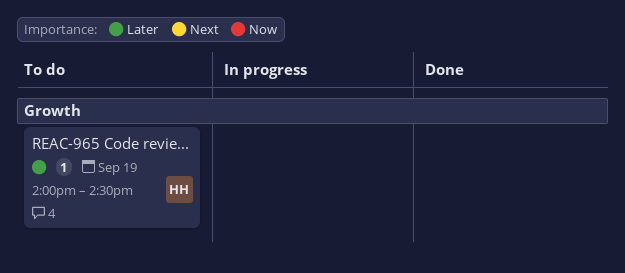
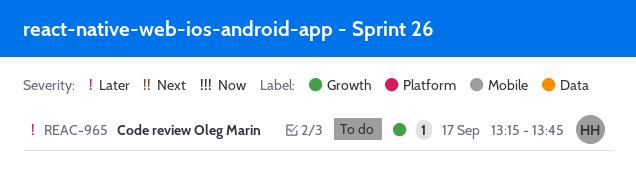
REAC-965, day: Sep 19 -> Sep 17
REAC-965, begins: 14:00 -> 13:15
REAC-965, ends: 14:30 -> 13:45

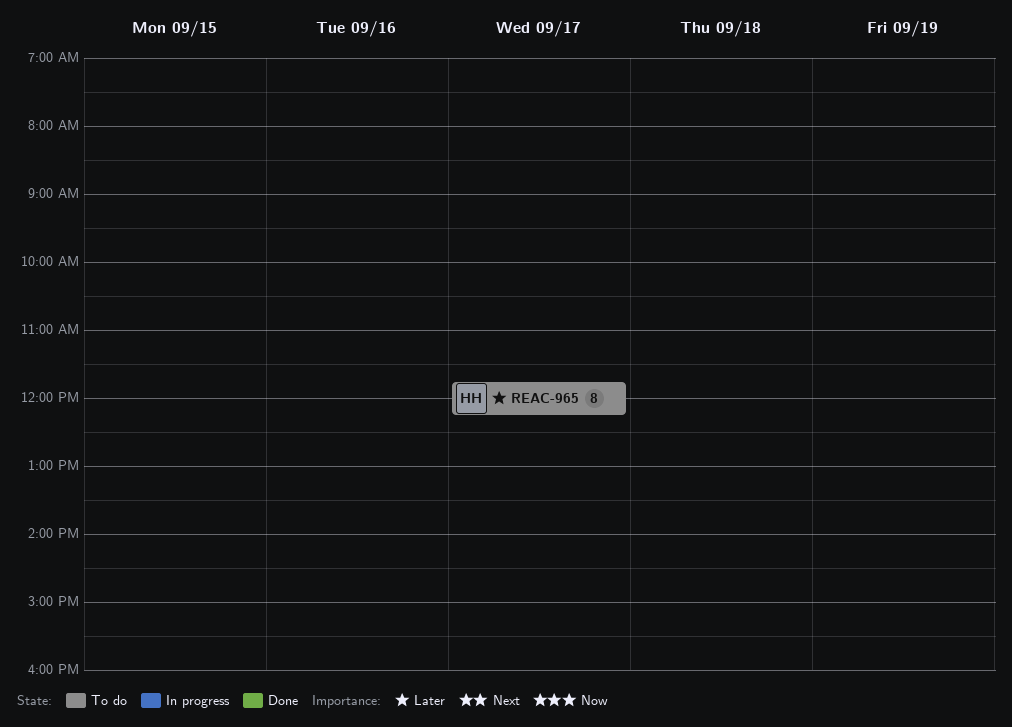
REAC-965, estimate: 1 -> 8
REAC-965, begins: 13:15 -> 11:45
REAC-965, ends: 13:45 -> 12:15

